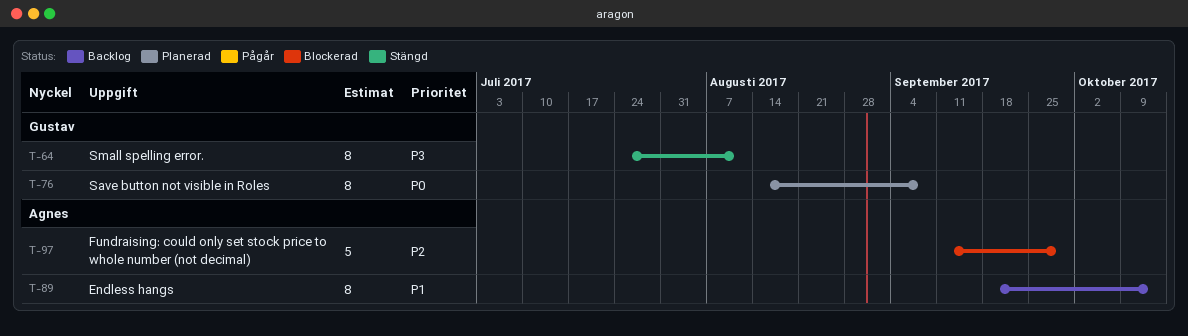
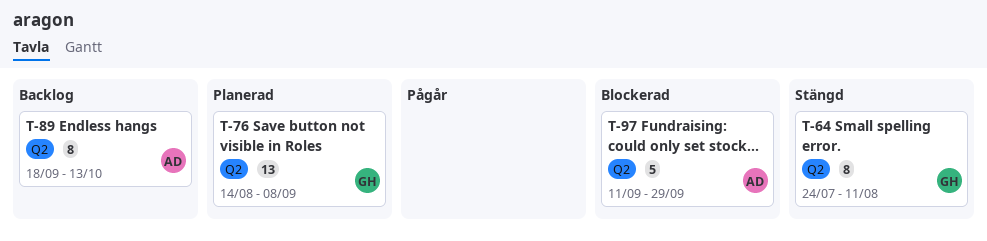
T-76, estimate: 8 -> 13

